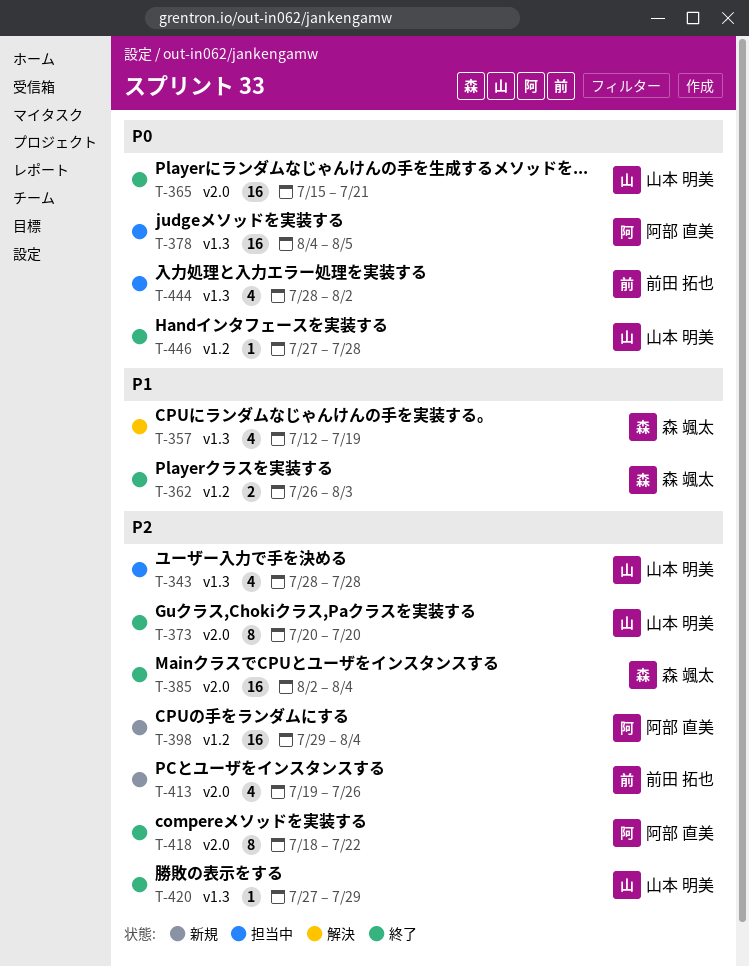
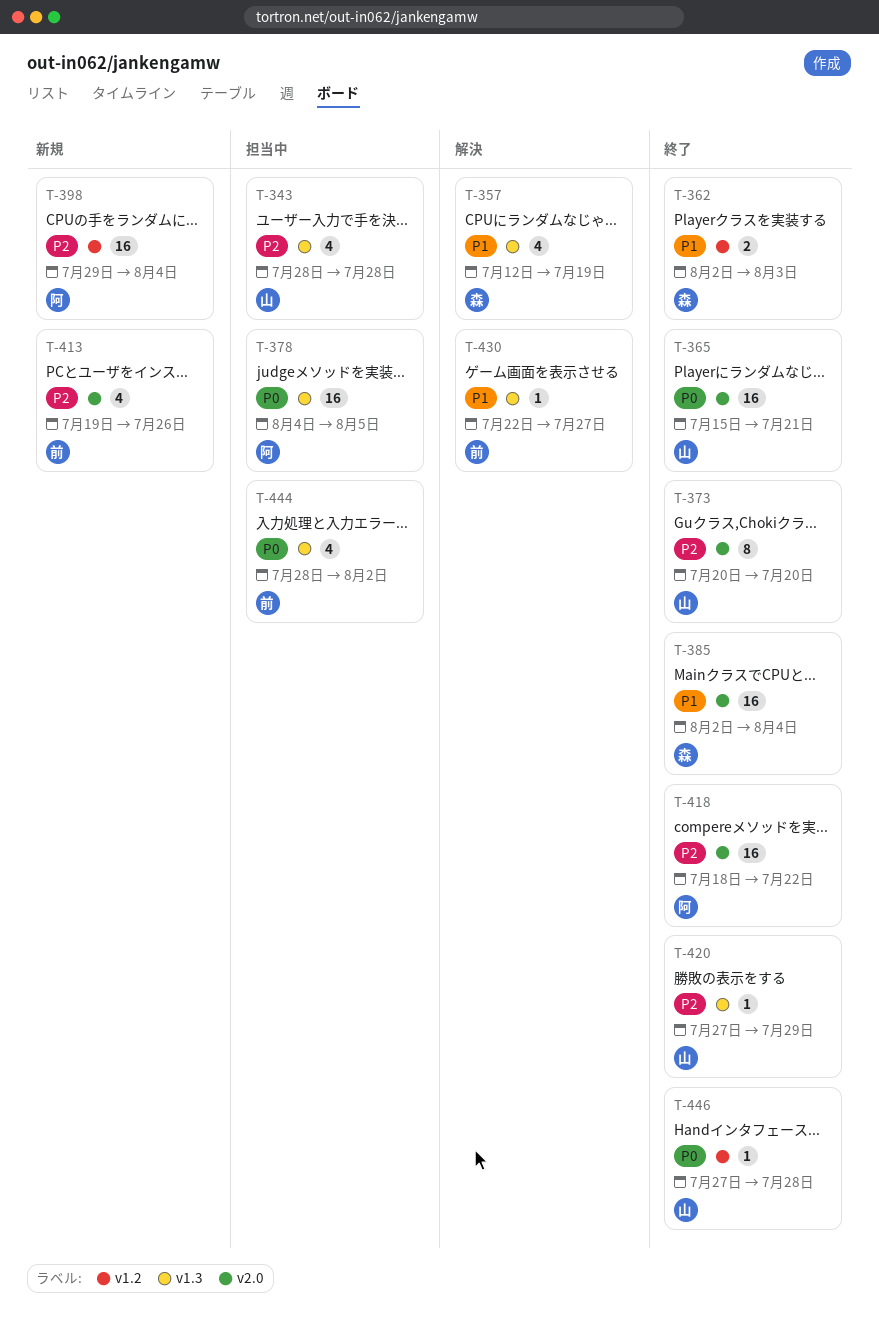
T-362, start: Jul 26 -> Aug 2
T-385, priority: P2 -> P1
T-418, estimate: 8 -> 16
T-430: none -> present

